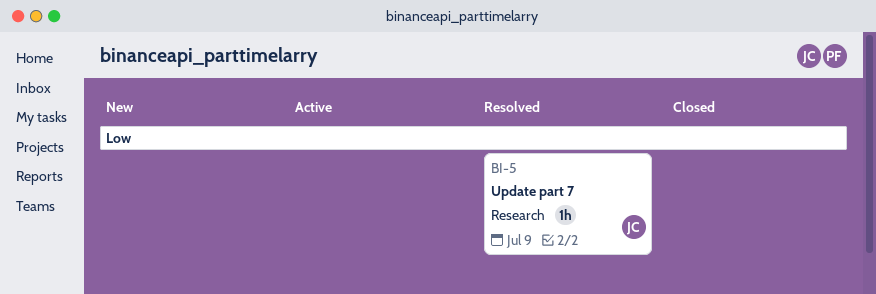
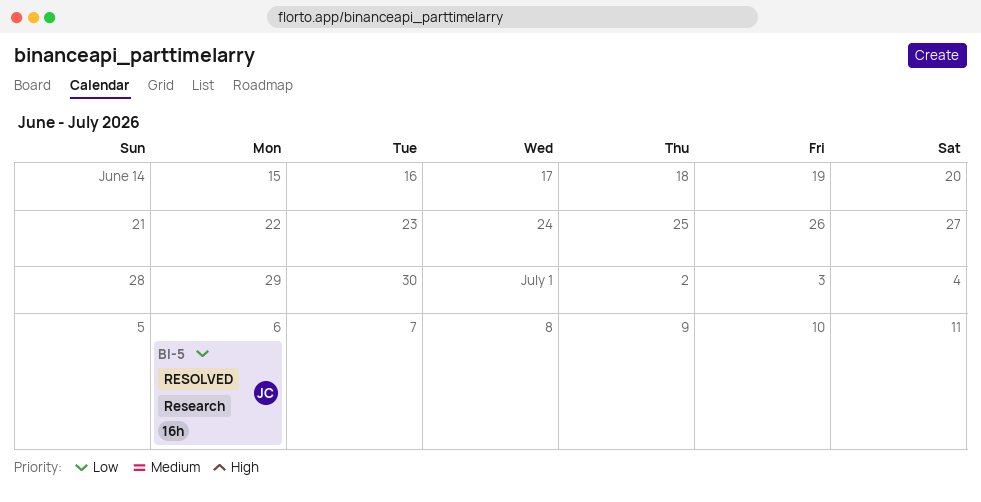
BI-5, estimate: 1h -> 16h
BI-5, due: Jul 9 -> Jul 6

